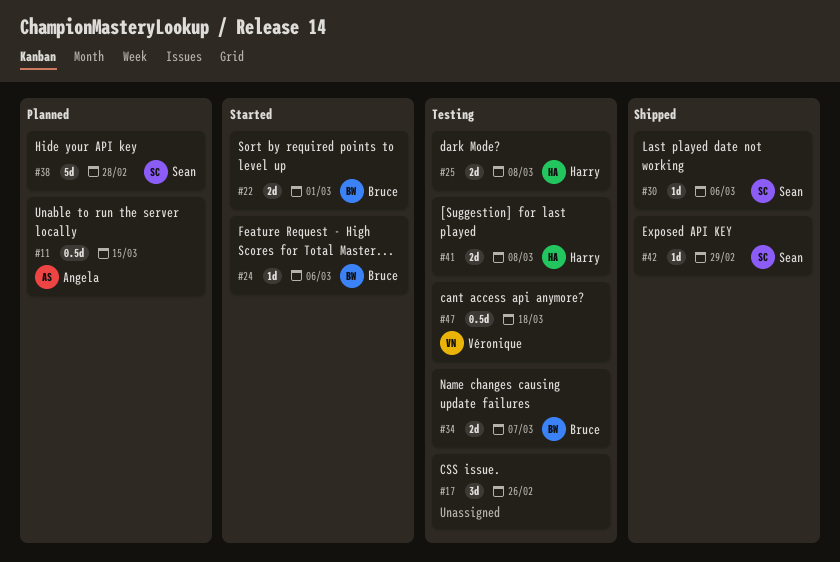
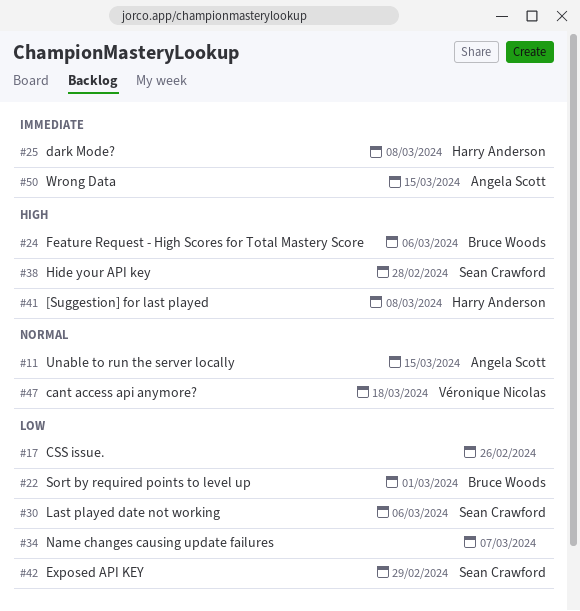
#34, owner: Bruce Woods -> none
#50: none -> present

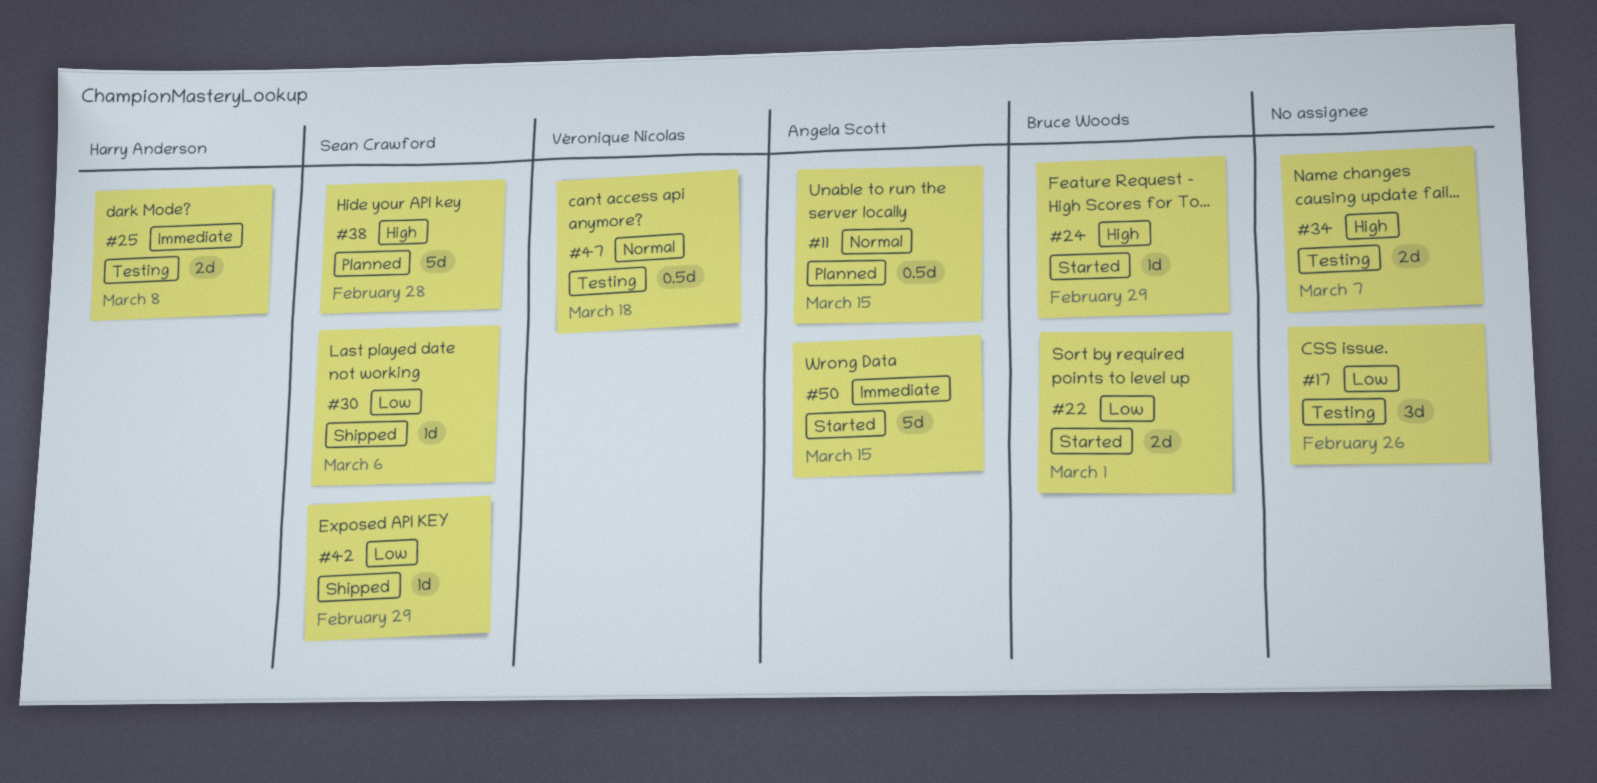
#24, due: Mar 6 -> Feb 29
#34, priority: Low -> High
#41: present -> none

